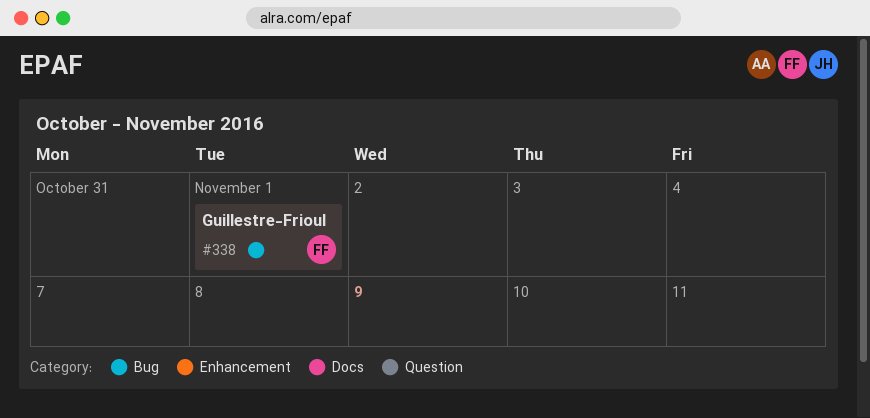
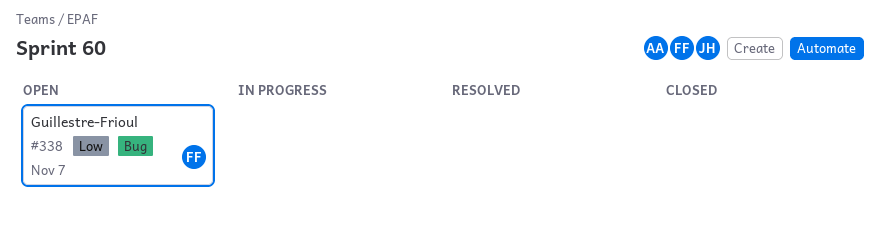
#338, due: Nov 1 -> Nov 7

